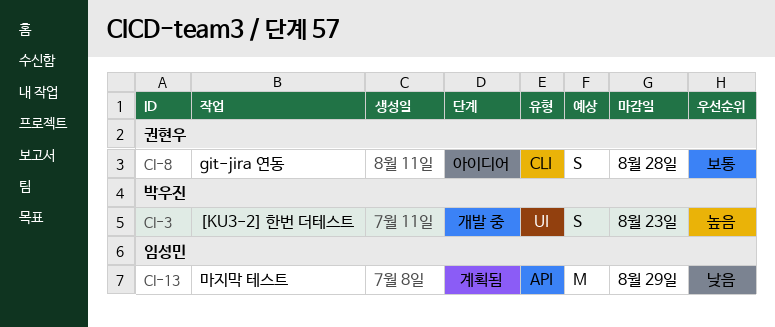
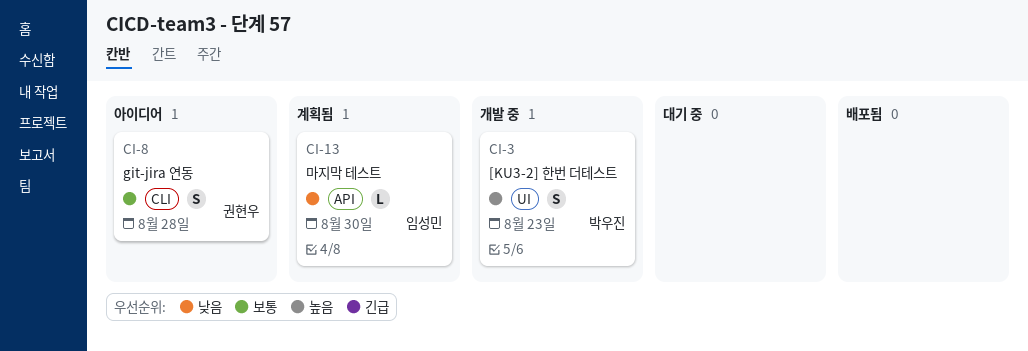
CI-13, estimate: M -> L
CI-13, due: Aug 29 -> Aug 30

